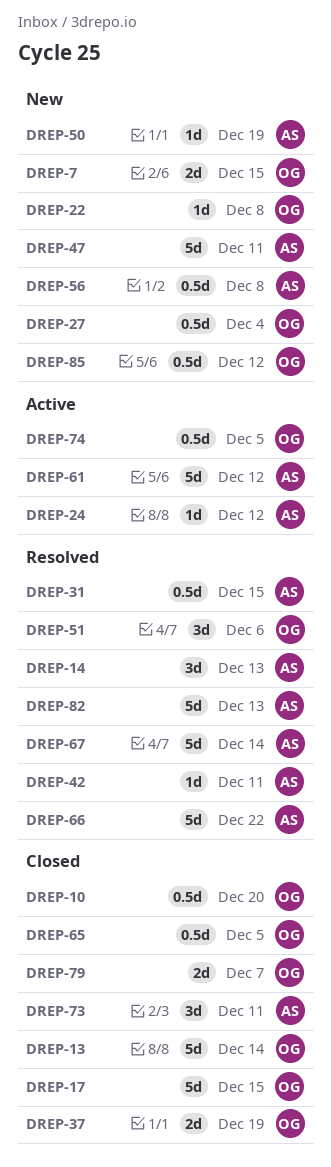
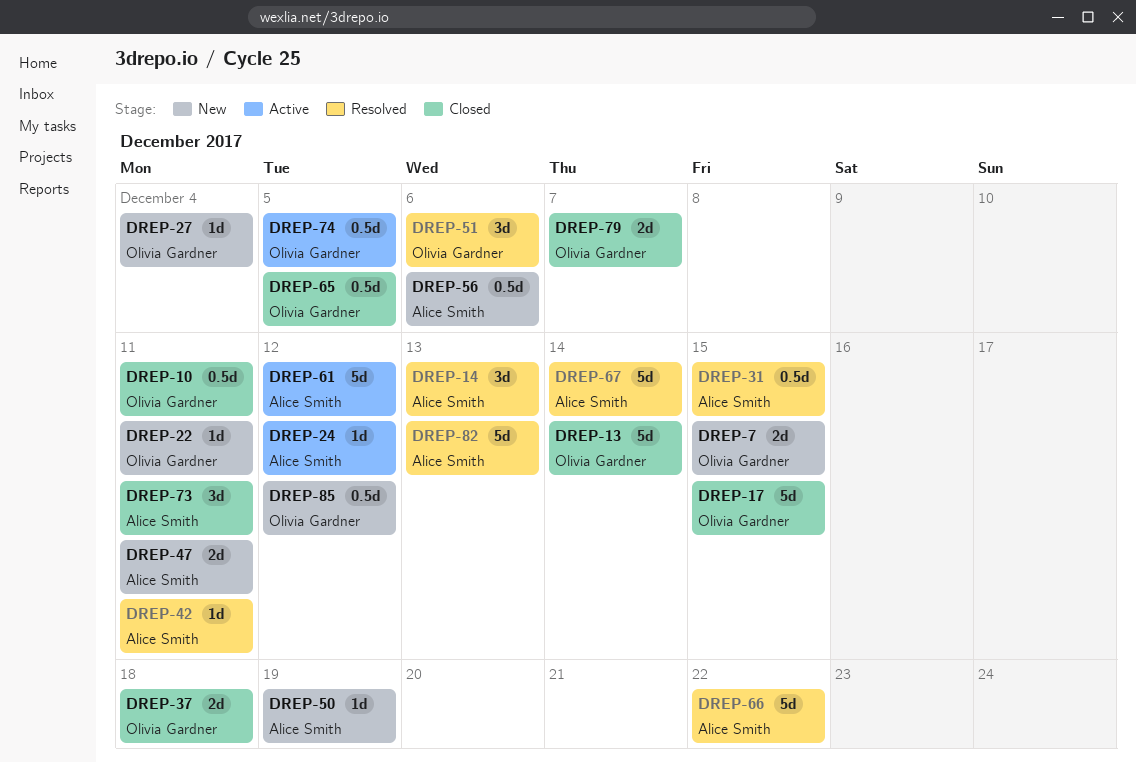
DREP-10, due: Dec 20 -> Dec 11
DREP-22, due: Dec 8 -> Dec 11
DREP-27, estimate: 0.5d -> 1d
DREP-37, due: Dec 19 -> Dec 18
DREP-47, estimate: 5d -> 2d
DREP-56, due: Dec 8 -> Dec 6

